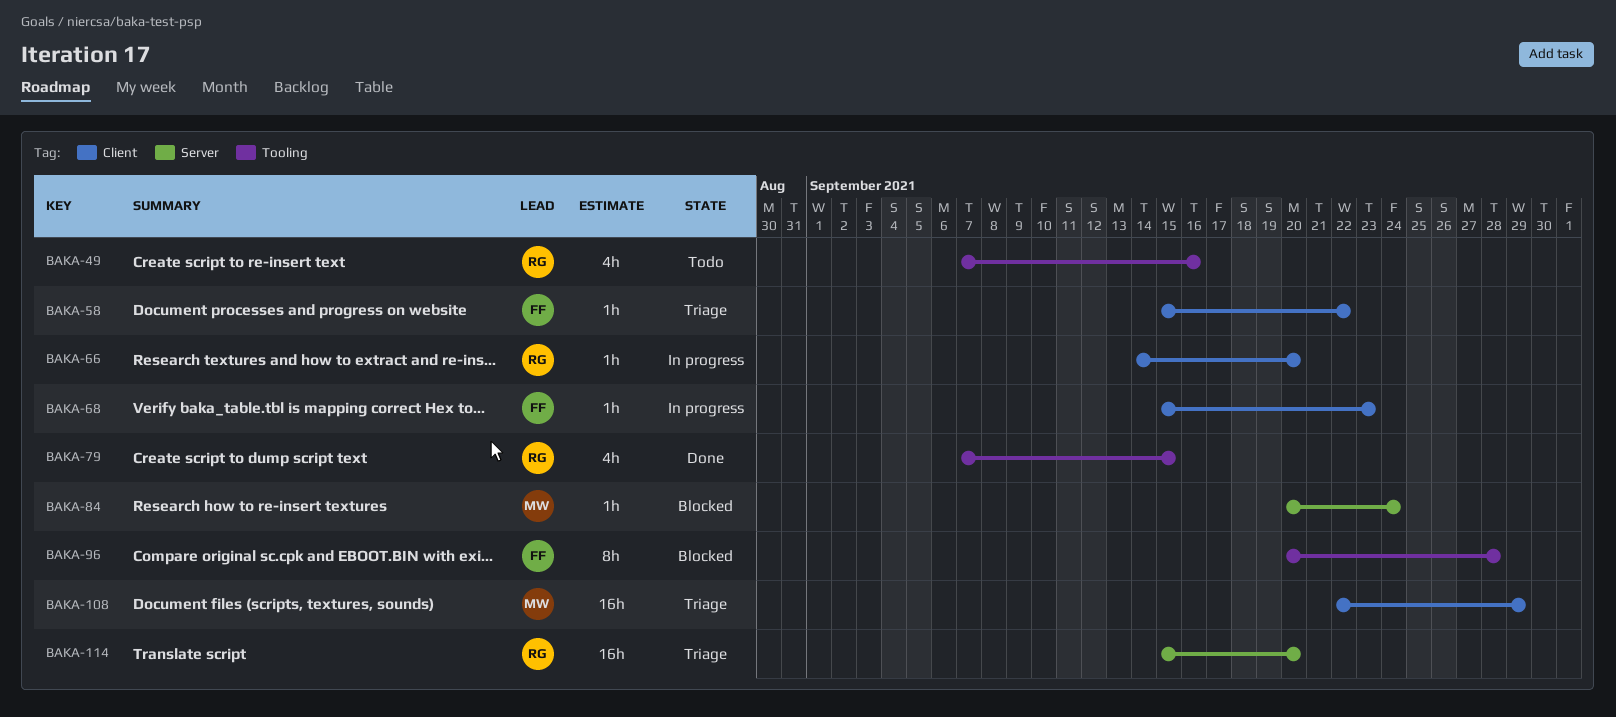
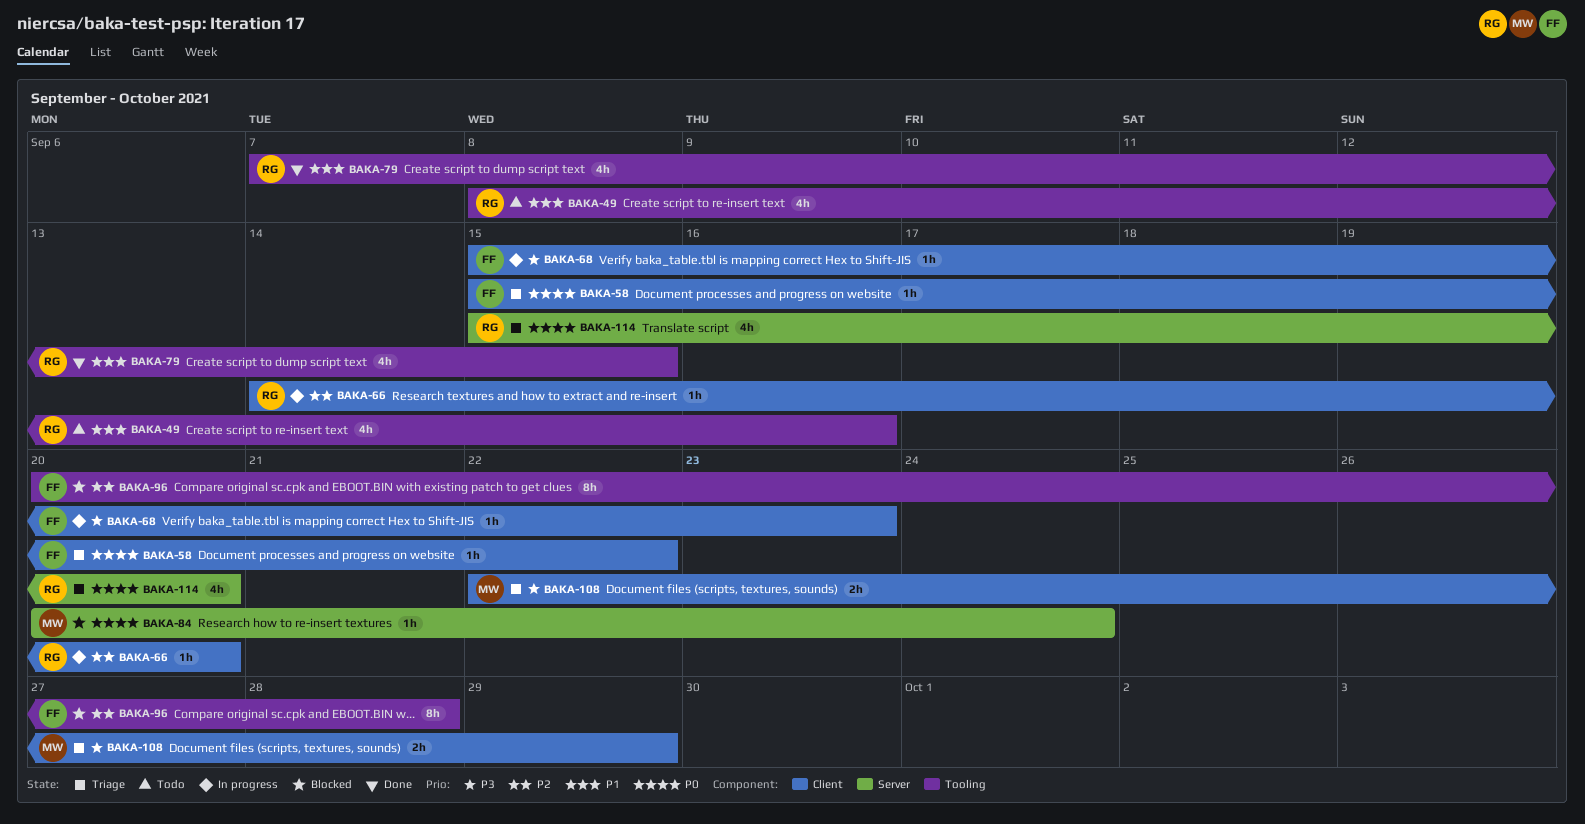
BAKA-49, start: Sep 7 -> Sep 8
BAKA-108, estimate: 16h -> 2h
BAKA-114, estimate: 16h -> 4h

